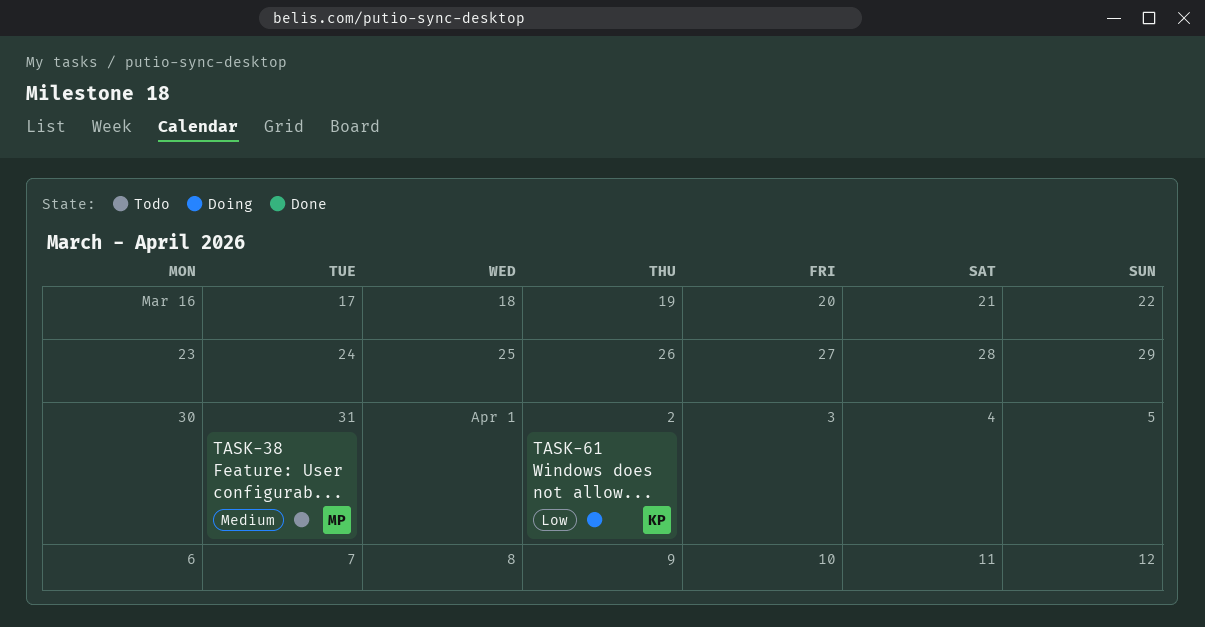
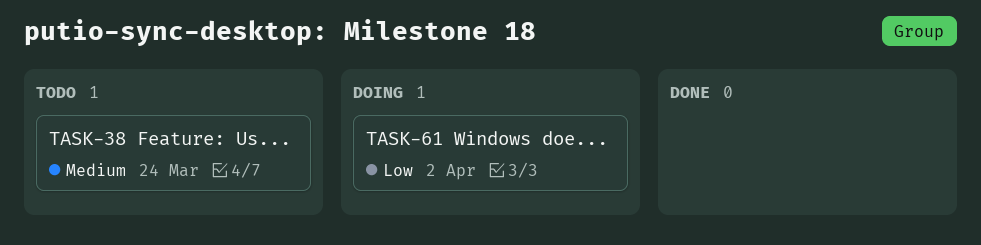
TASK-38, due: Mar 31 -> Mar 24

